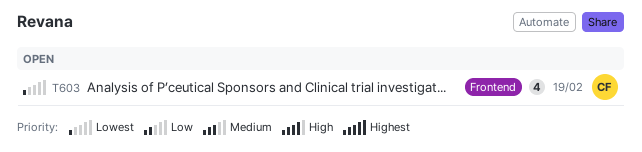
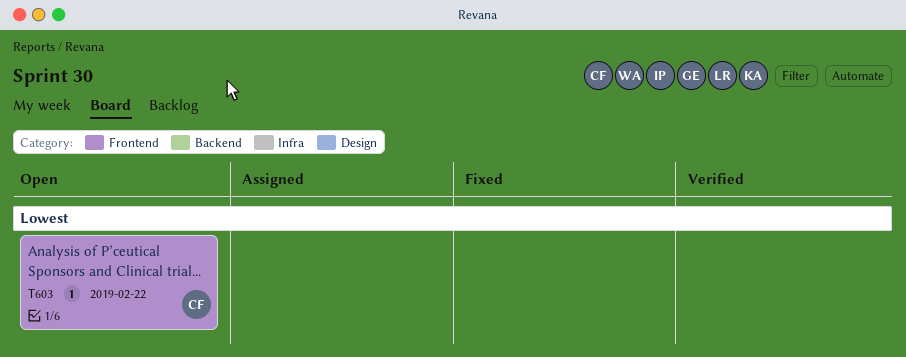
T603, estimate: 4 -> 1
T603, due: Feb 19 -> Feb 22

